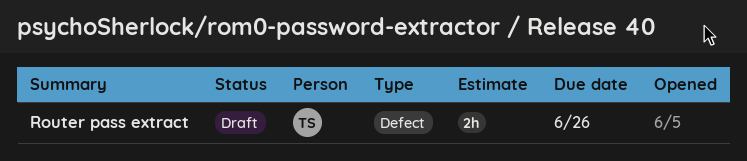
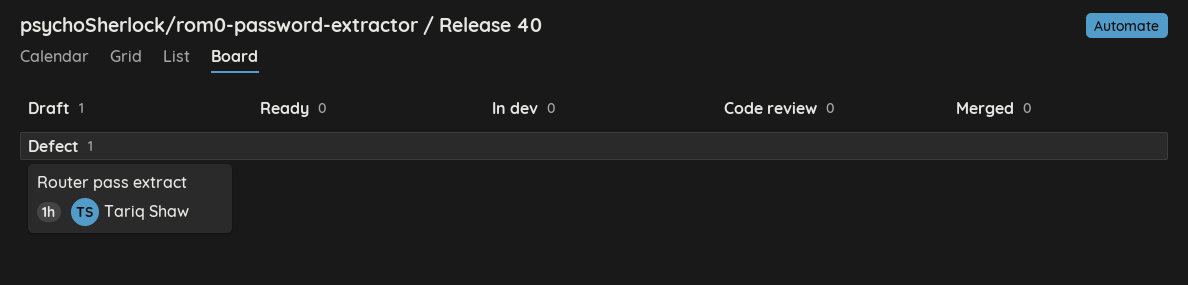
Router pass extract, estimate: 2h -> 1h

